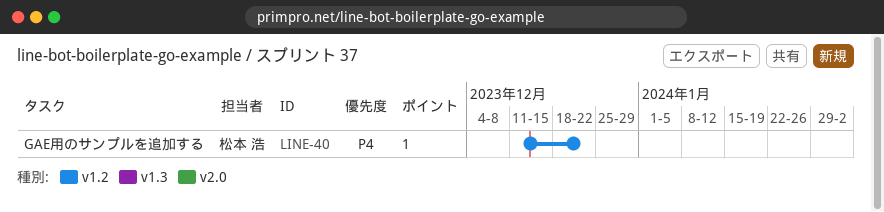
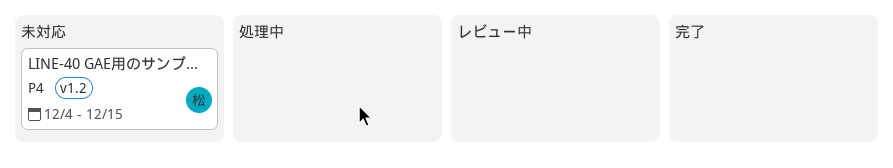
LINE-40, start: Dec 11 -> Dec 4
LINE-40, due: Dec 22 -> Dec 15

